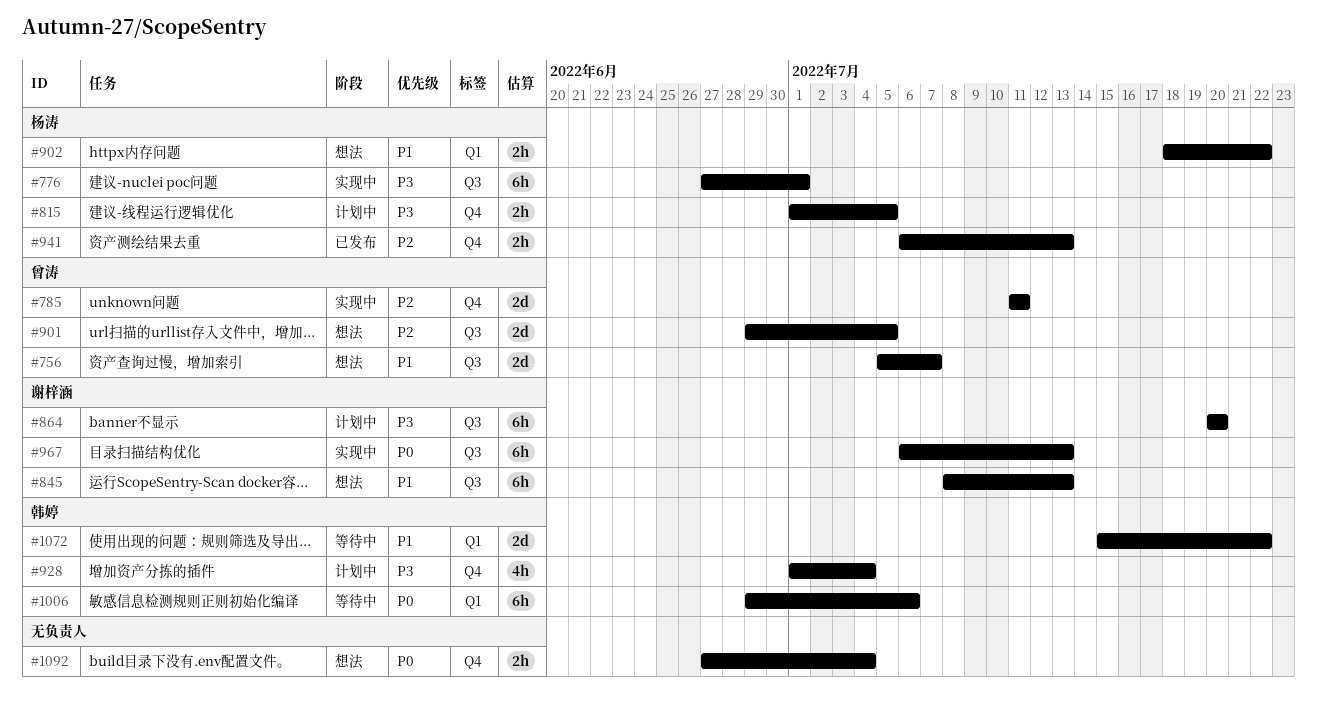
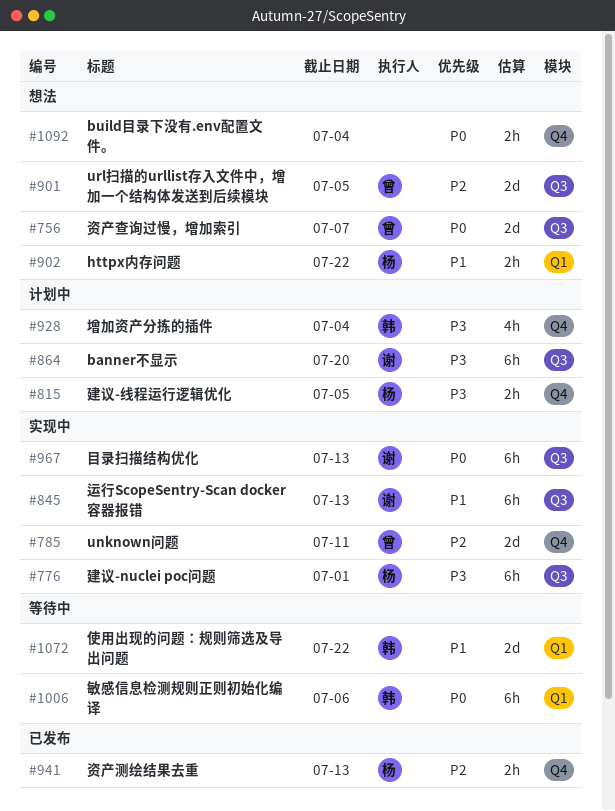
#756, priority: P1 -> P0
#845, status: 想法 -> 实现中

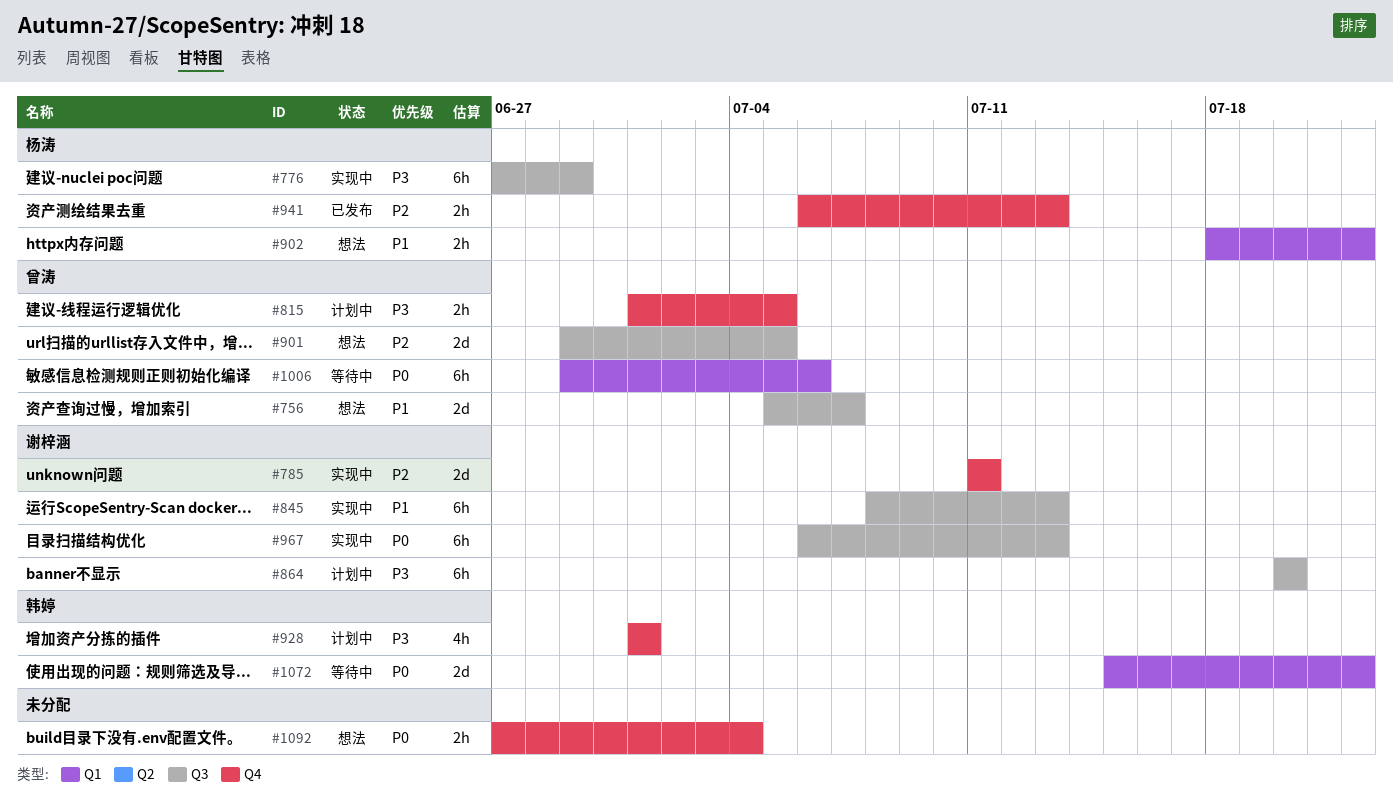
#756, priority: P0 -> P1
#776, due: Jul 1 -> Jun 29
#785, owner: 曾涛 -> 谢梓涵
#815, owner: 杨涛 -> 曾涛
#928, due: Jul 4 -> Jul 1
#1006, owner: 韩婷 -> 曾涛
#1072, priority: P1 -> P0

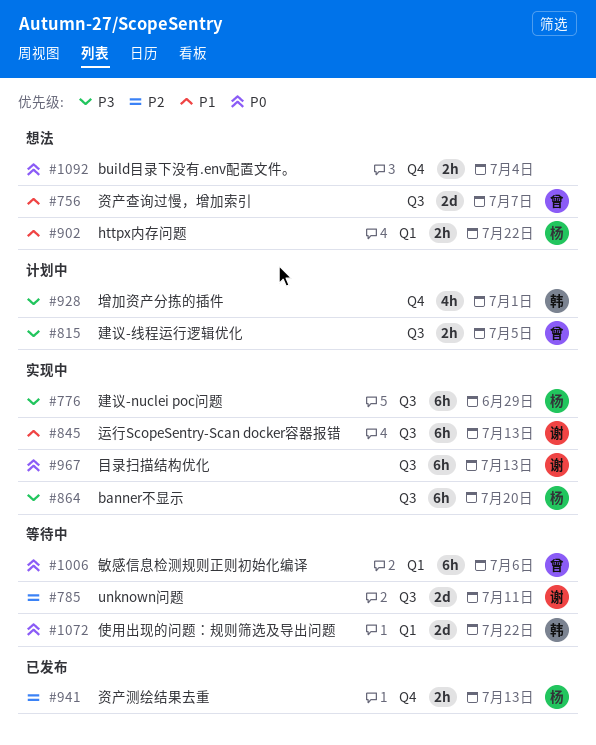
#785, status: 实现中 -> 等待中
#785, label: Q4 -> Q3
#815, label: Q4 -> Q3
#864, status: 计划中 -> 实现中
#864, owner: 谢梓涵 -> 杨涛
#901: present -> none

